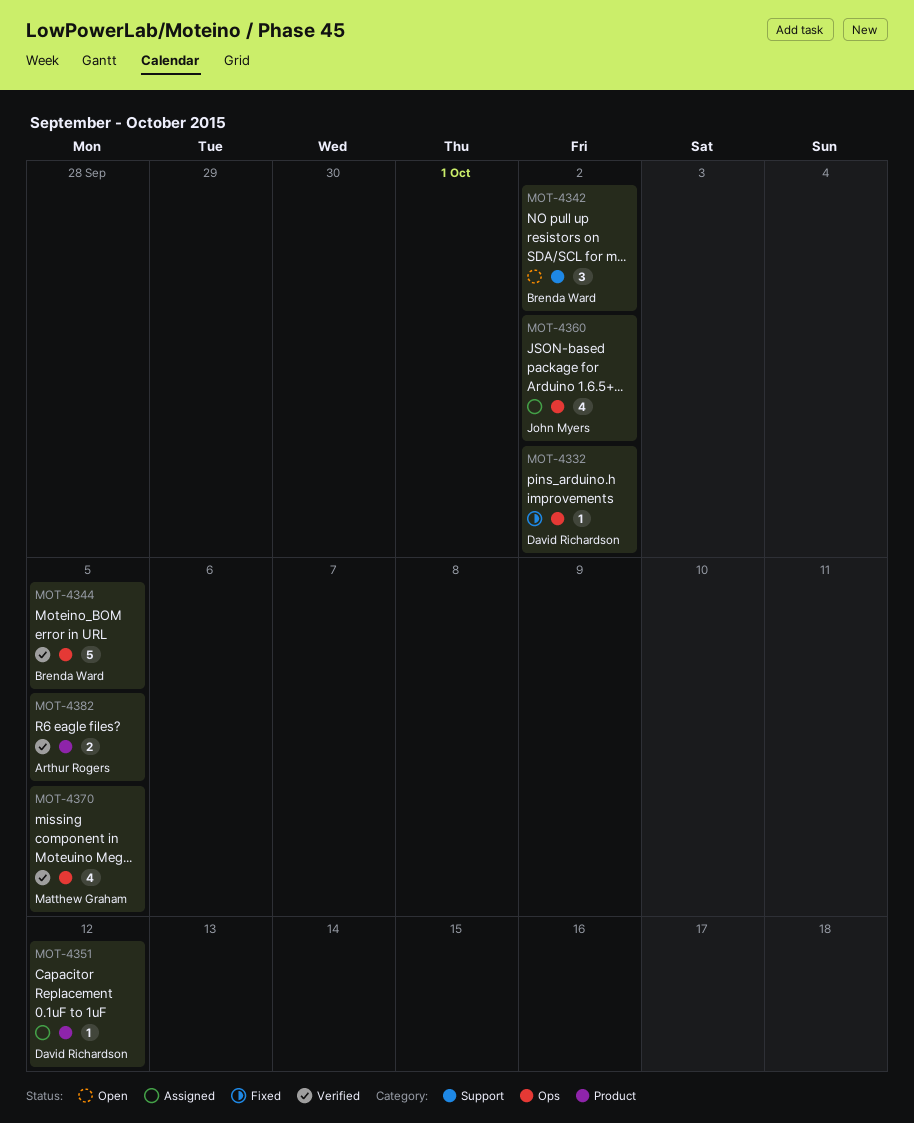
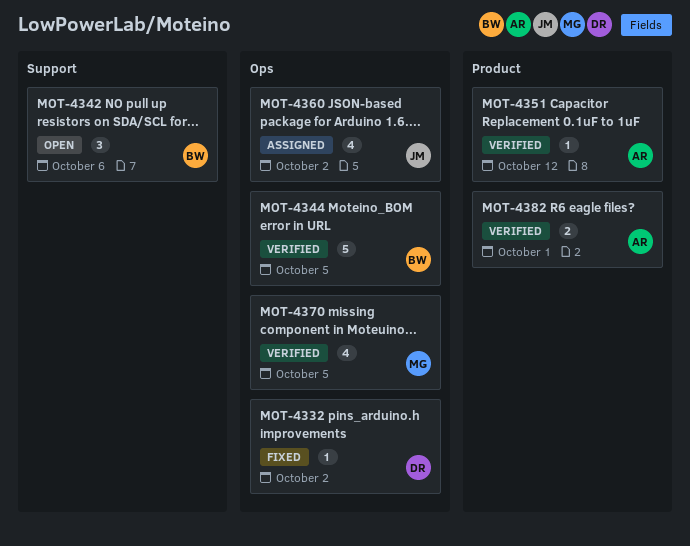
MOT-4342, due: Oct 2 -> Oct 6
MOT-4351, status: Assigned -> Verified
MOT-4351, owner: David Richardson -> Arthur Rogers
MOT-4382, due: Oct 5 -> Oct 1

